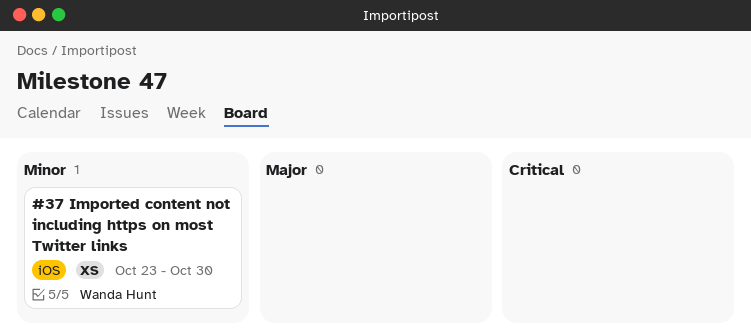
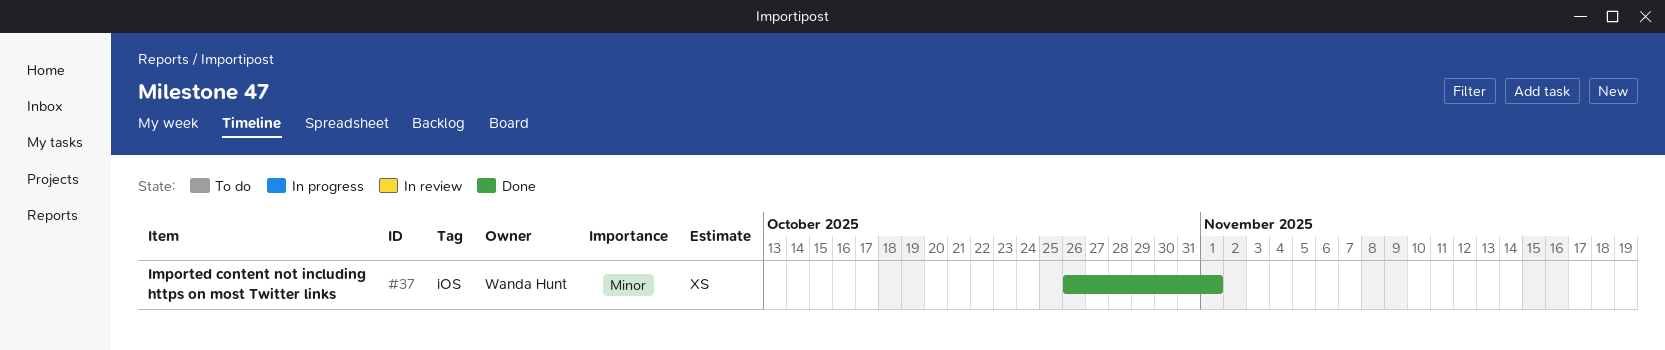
#37, start: Oct 23 -> Oct 26
#37, due: Oct 30 -> Nov 1

